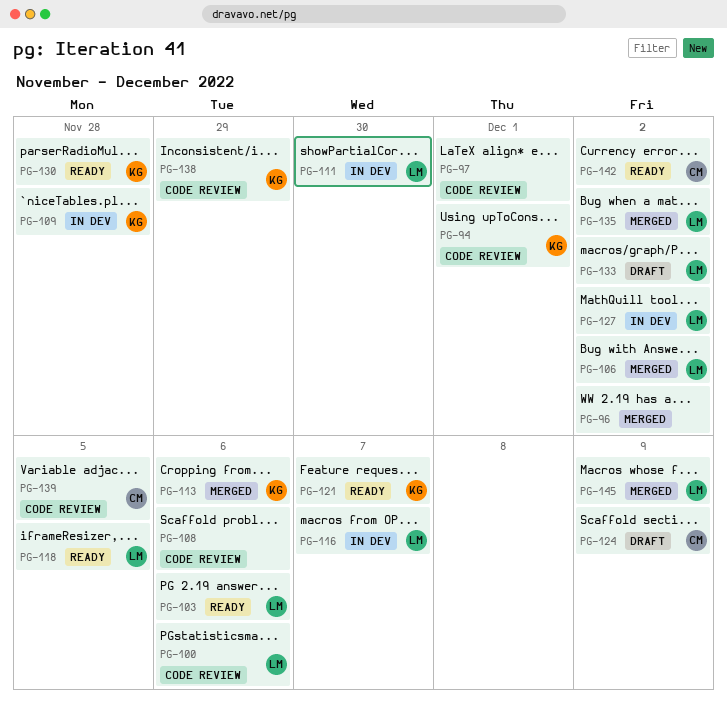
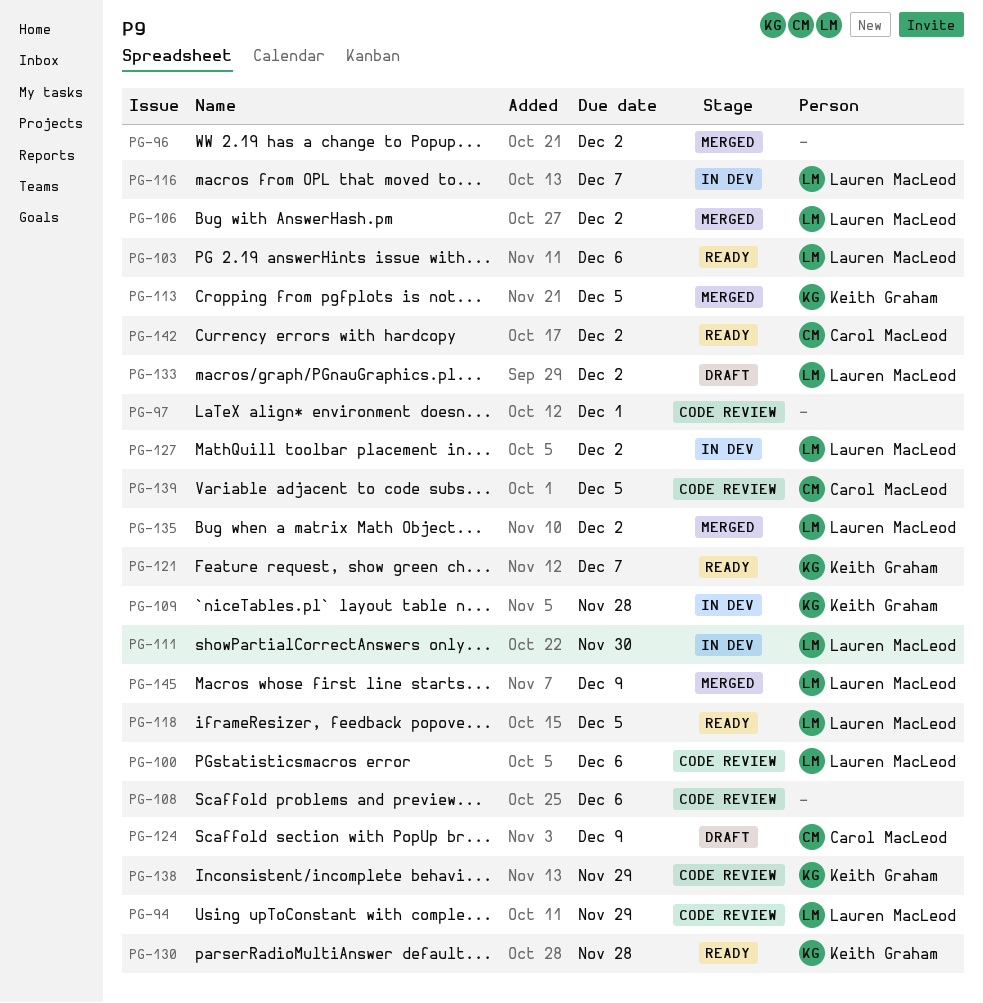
PG-94, owner: Keith Graham -> Lauren MacLeod
PG-94, due: Dec 1 -> Nov 29
PG-113, due: Dec 6 -> Dec 5

